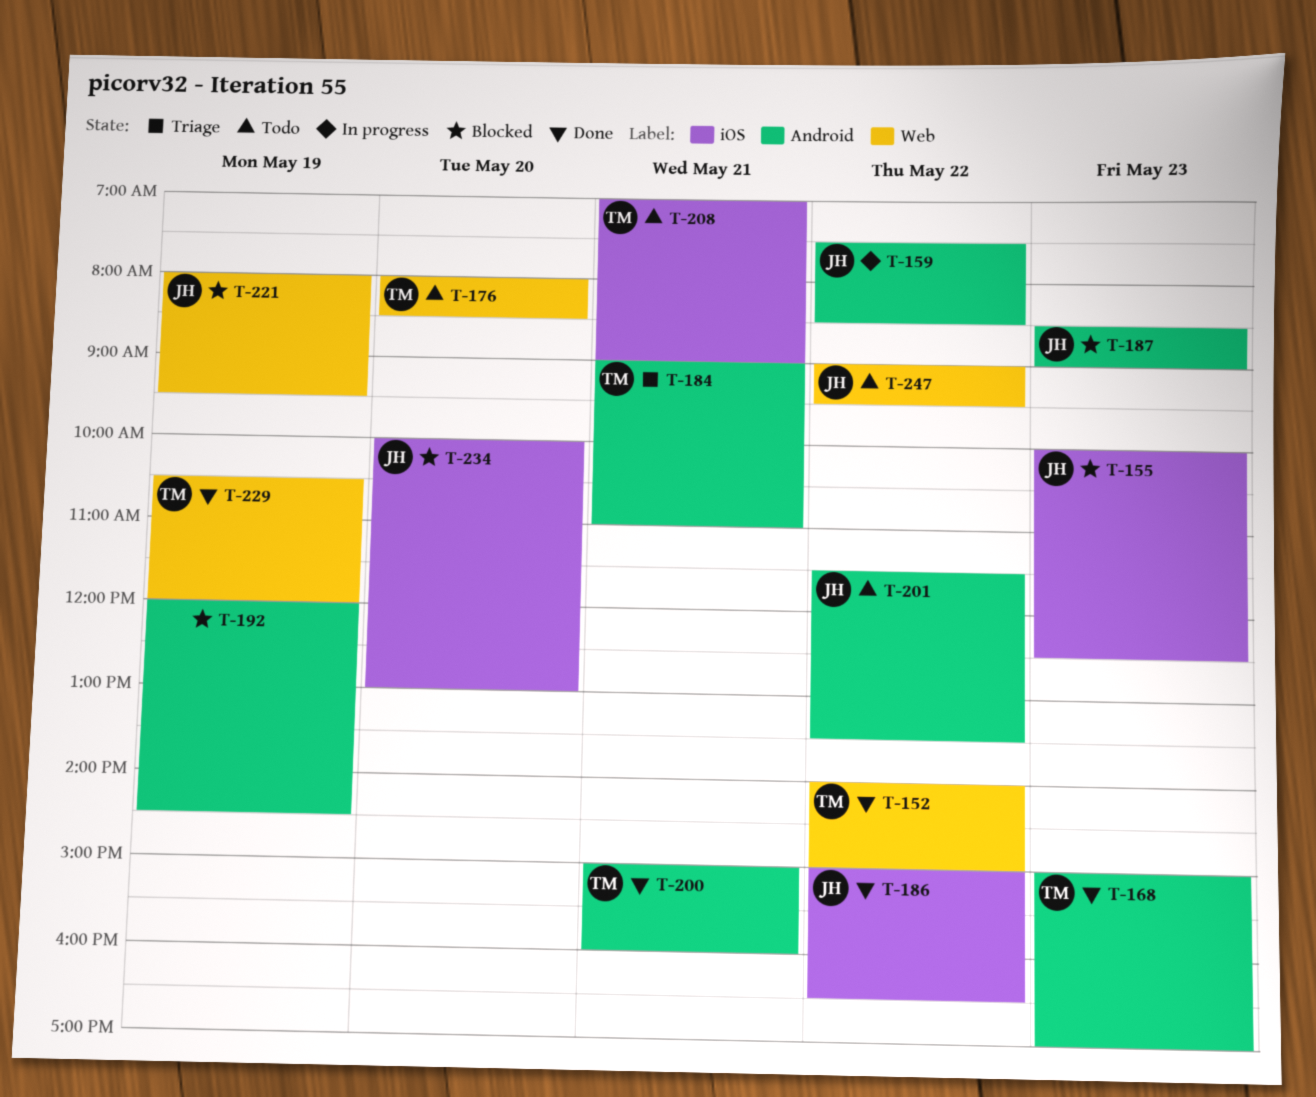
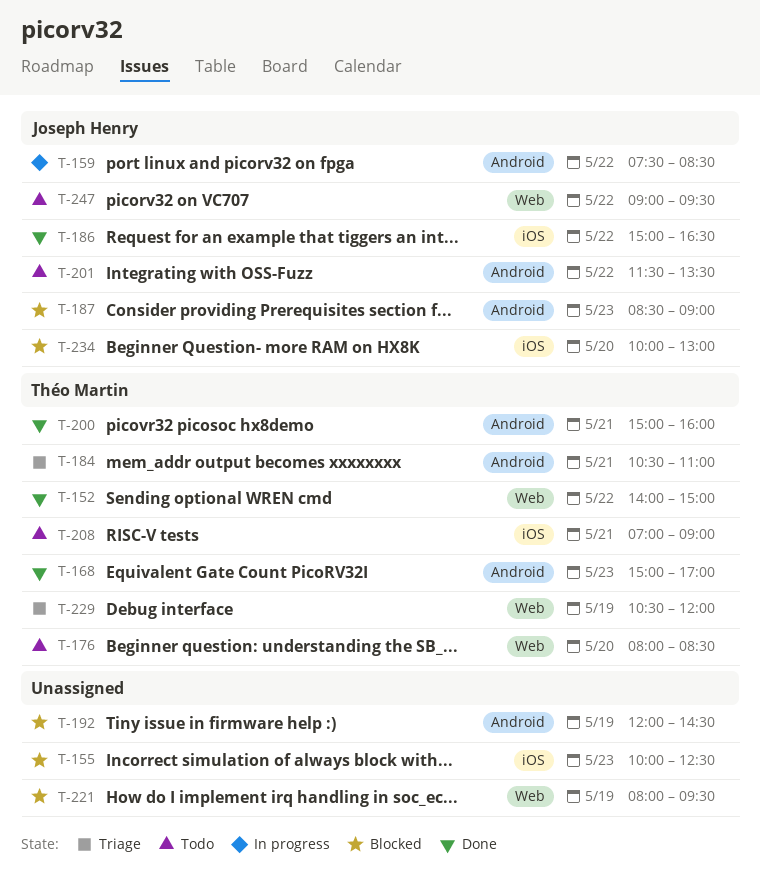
T-155, owner: Joseph Henry -> none
T-184, begins: 09:00 -> 10:30
T-221, owner: Joseph Henry -> none
T-229, status: Done -> Triage

